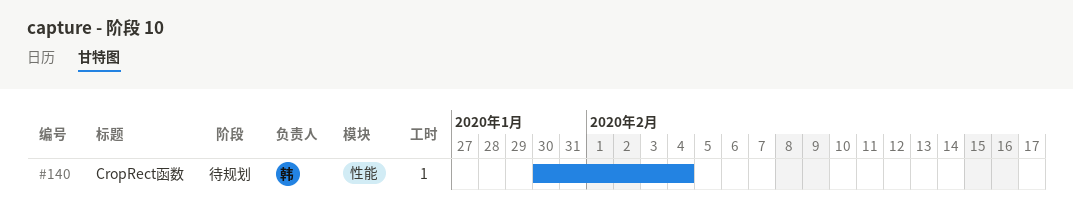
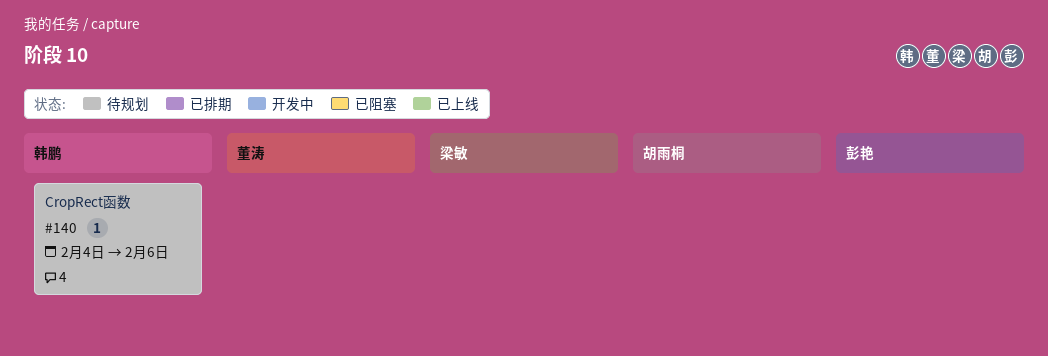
#140, start: Jan 30 -> Feb 4
#140, due: Feb 4 -> Feb 6

